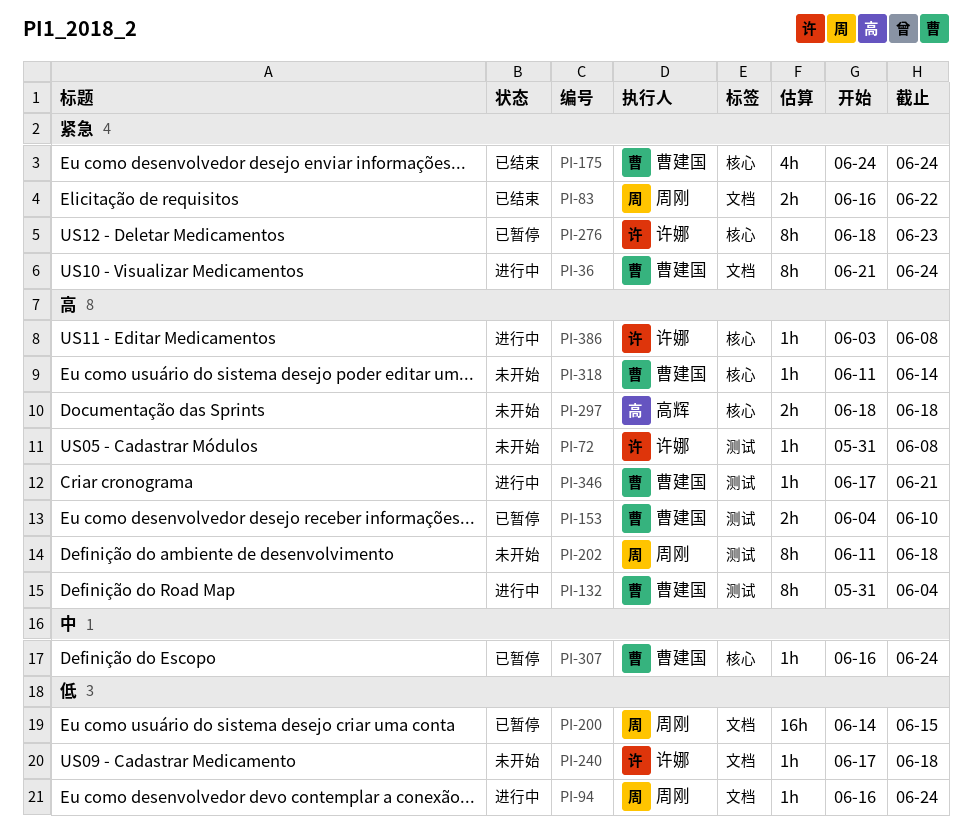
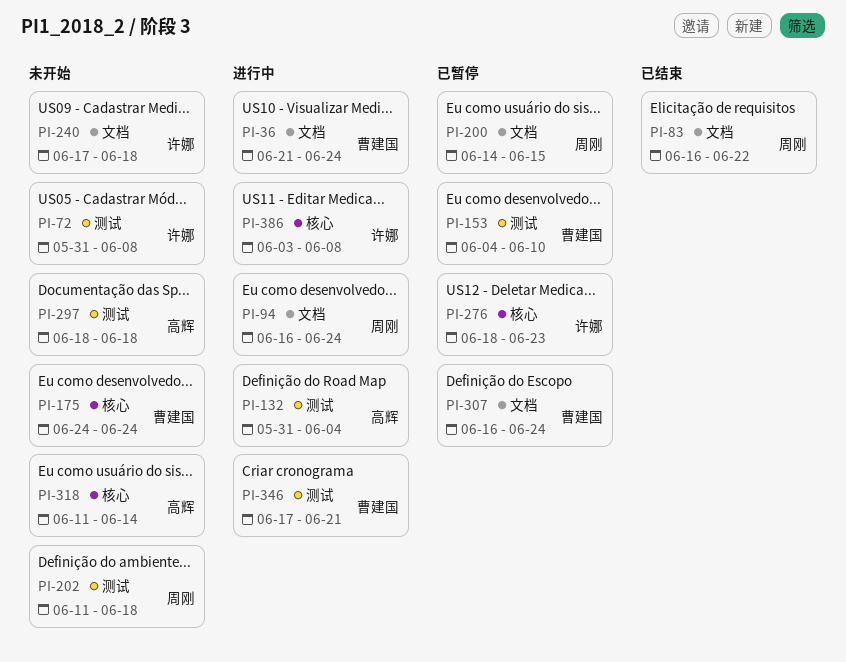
PI-132, owner: 曹建国 -> 高辉
PI-175, status: 已结束 -> 未开始
PI-297, label: 核心 -> 测试
PI-307, label: 核心 -> 文档
PI-318, owner: 曹建国 -> 高辉

